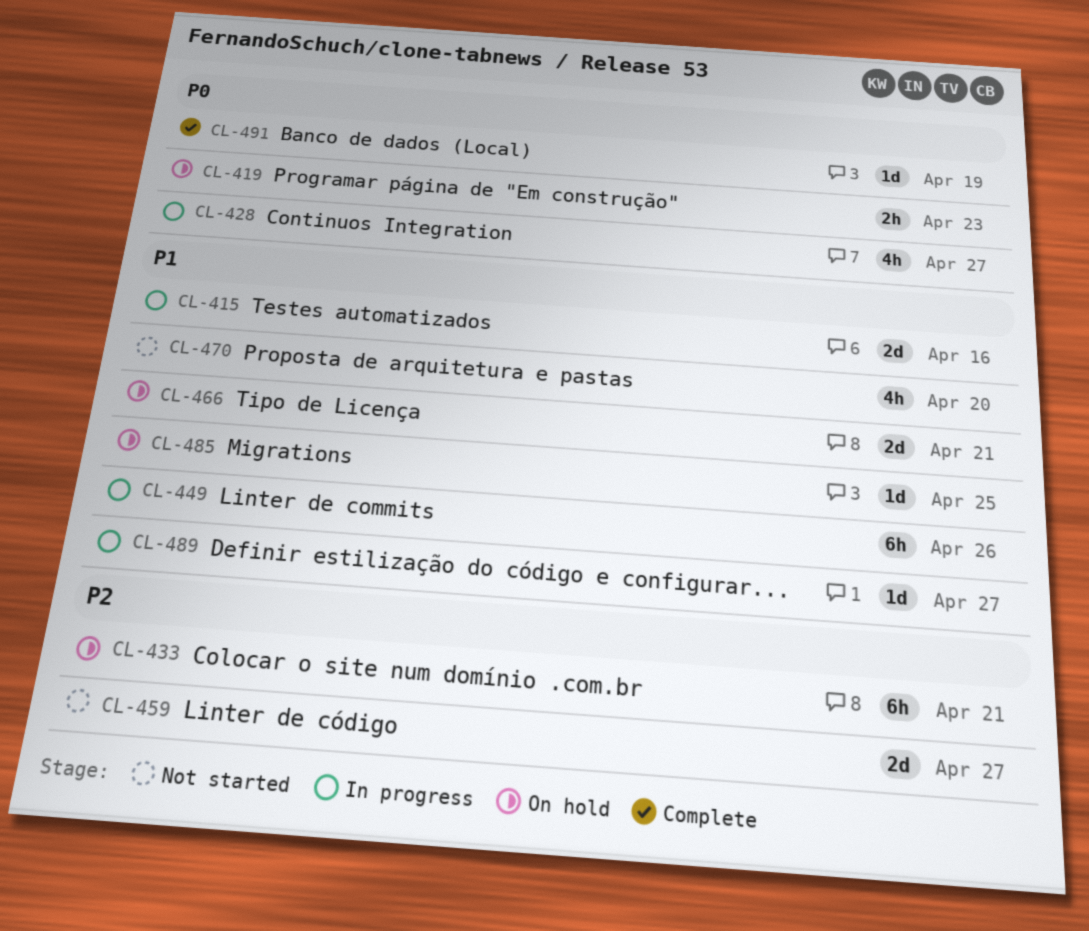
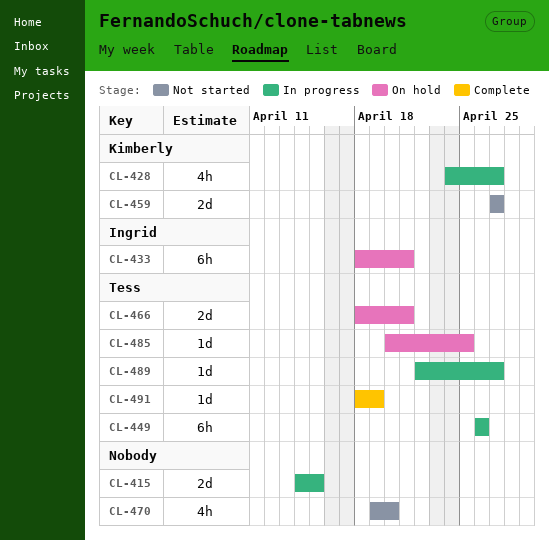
CL-415, due: Apr 16 -> Apr 15
CL-419: present -> none

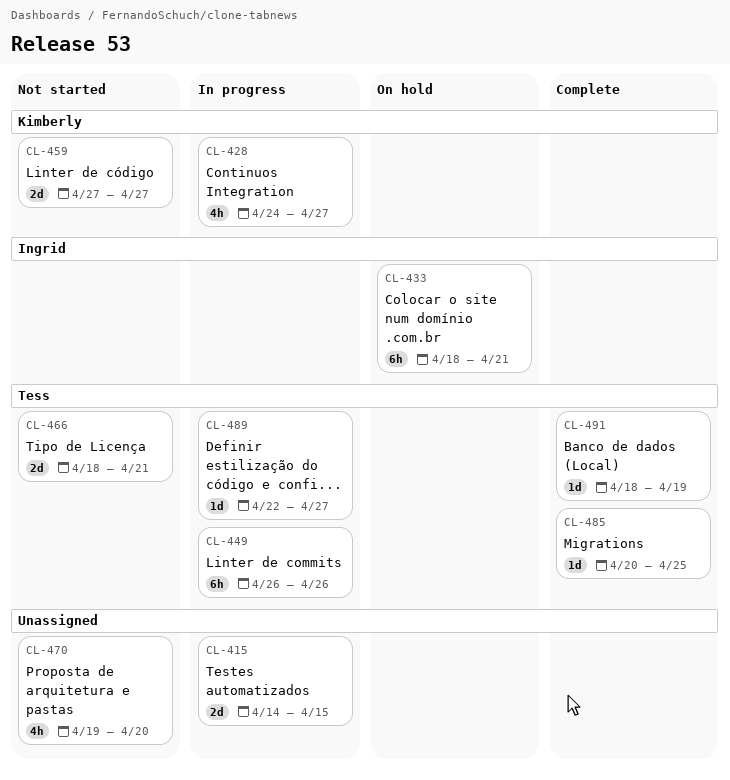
CL-466, status: On hold -> Not started
CL-485, status: On hold -> Complete

